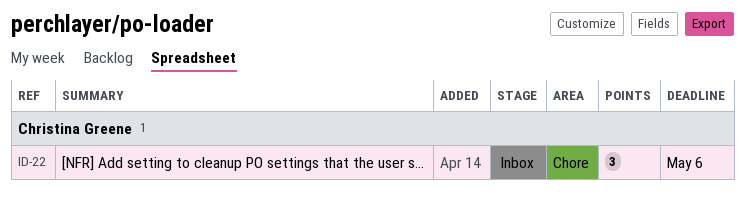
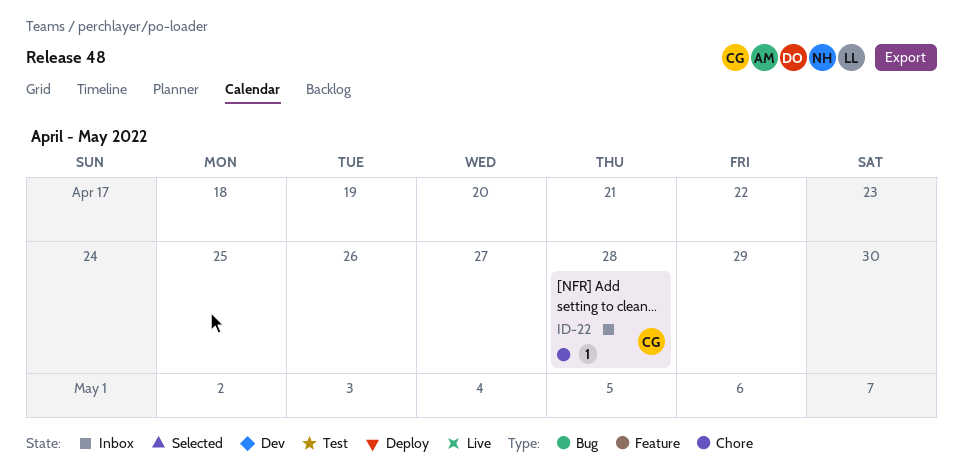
ID-22, estimate: 3 -> 1
ID-22, due: May 6 -> Apr 28

